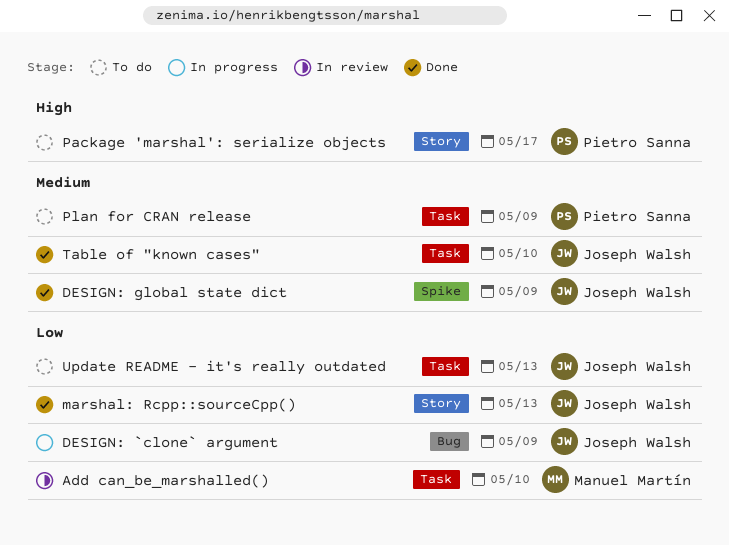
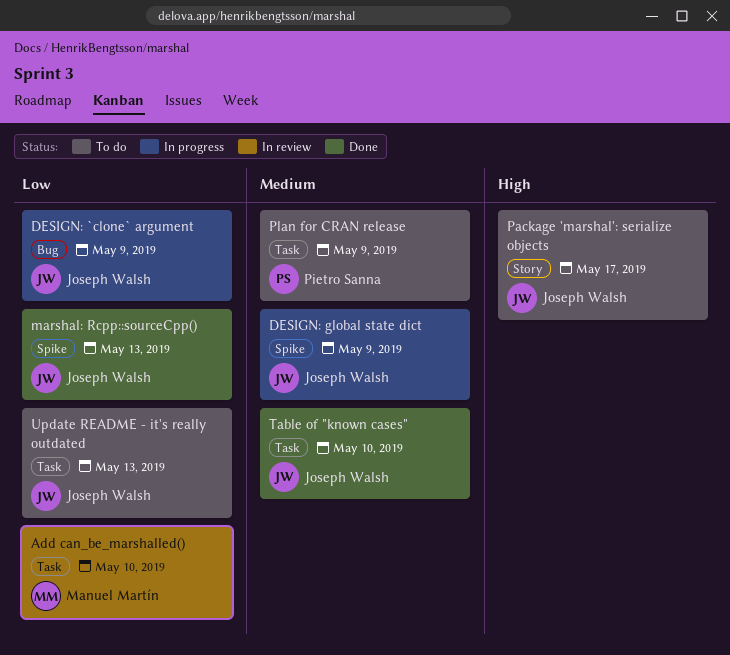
DESIGN: global state dict, status: Done -> In progress
marshal: Rcpp::sourceCpp(), label: Story -> Spike
Package 'marshal': serialize objects, owner: Pietro Sanna -> Joseph Walsh

